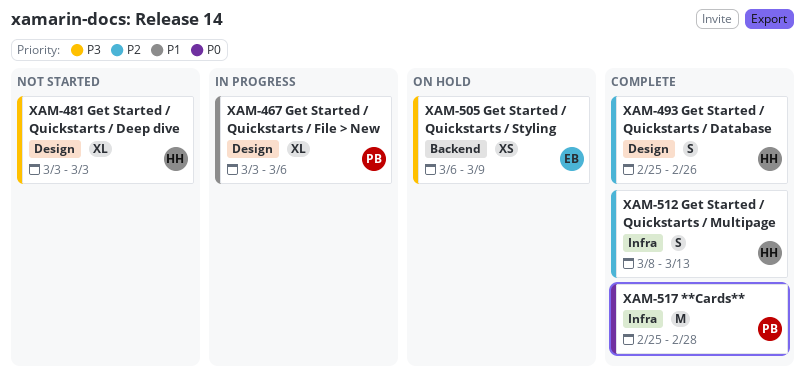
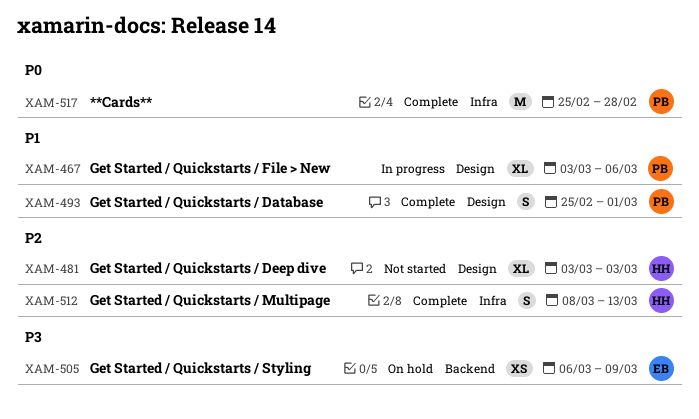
XAM-481, priority: P3 -> P2
XAM-493, owner: HH -> PB
XAM-493, priority: P2 -> P1
XAM-493, due: Feb 26 -> Mar 1

